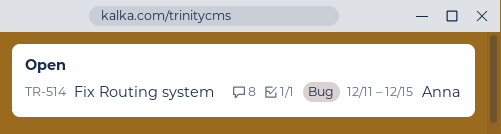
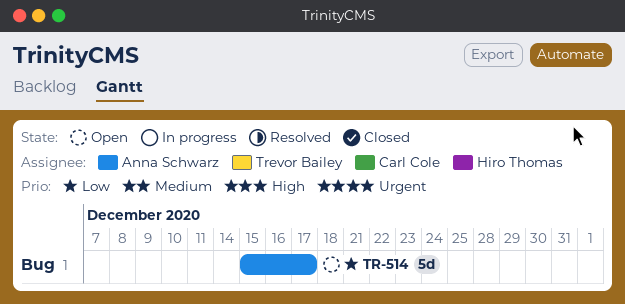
TR-514, start: Dec 11 -> Dec 15
TR-514, due: Dec 15 -> Dec 17

